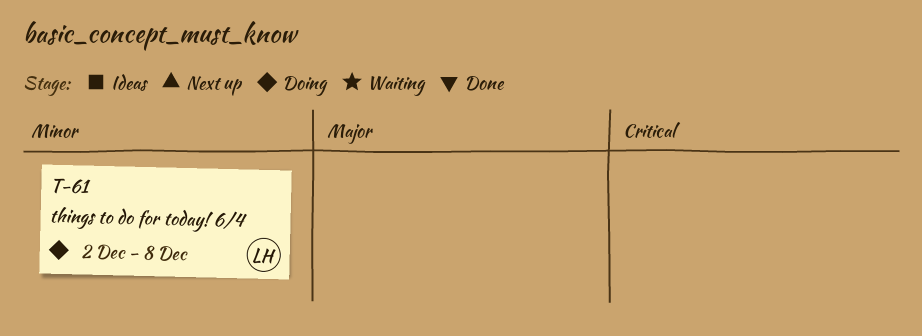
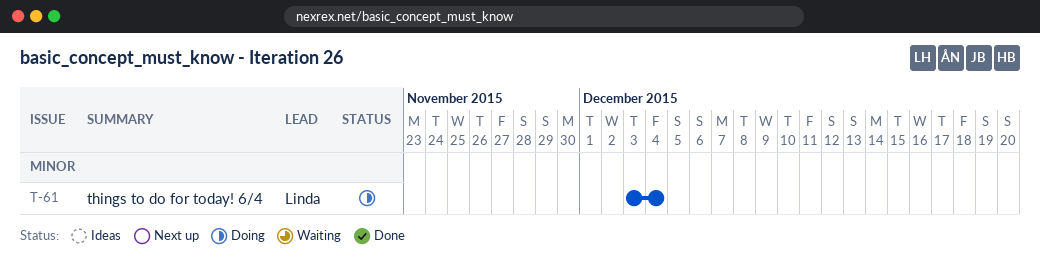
T-61, start: Dec 2 -> Dec 3
T-61, due: Dec 8 -> Dec 4

